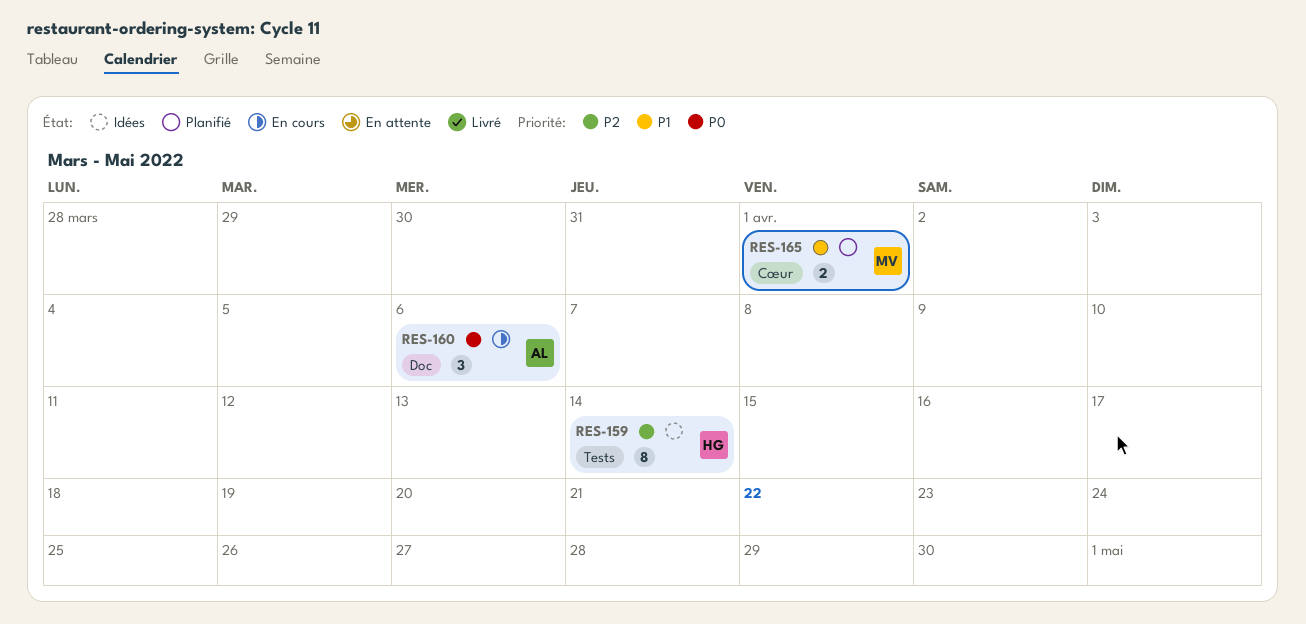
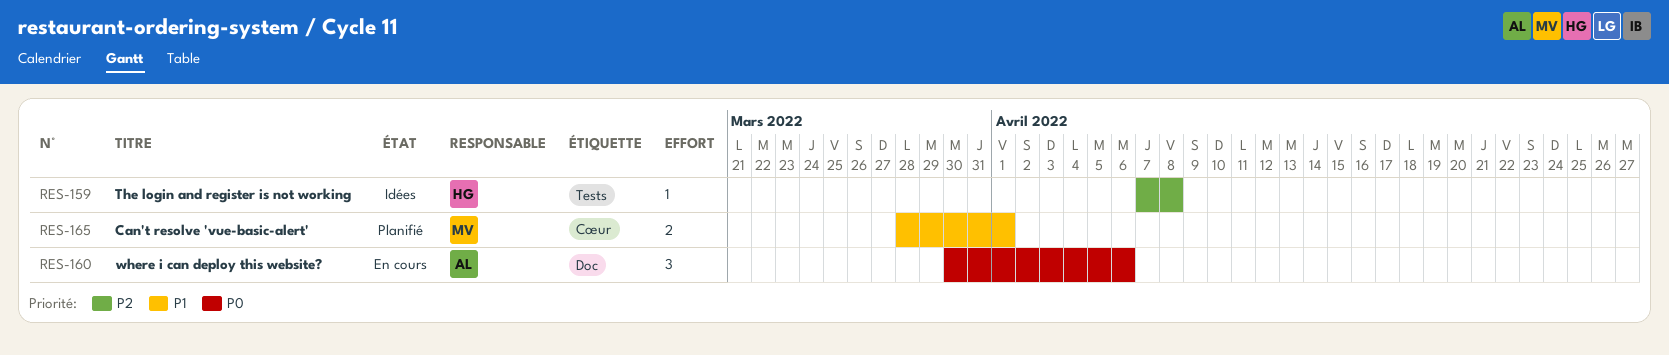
RES-159, estimate: 8 -> 1
RES-159, due: Apr 14 -> Apr 8

